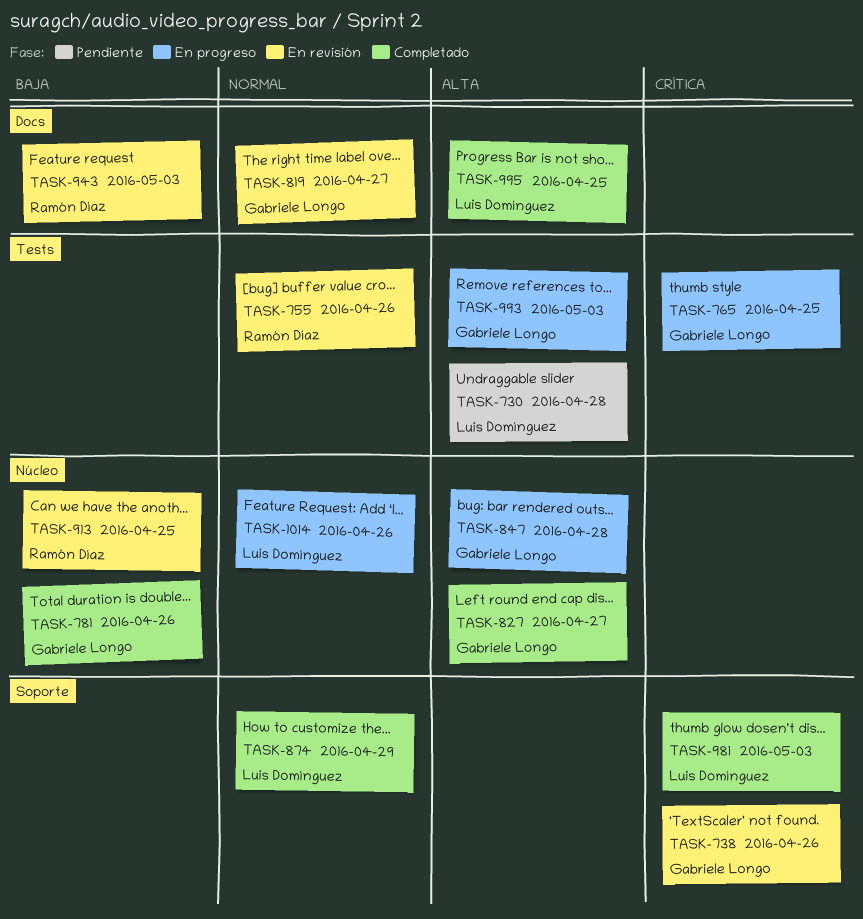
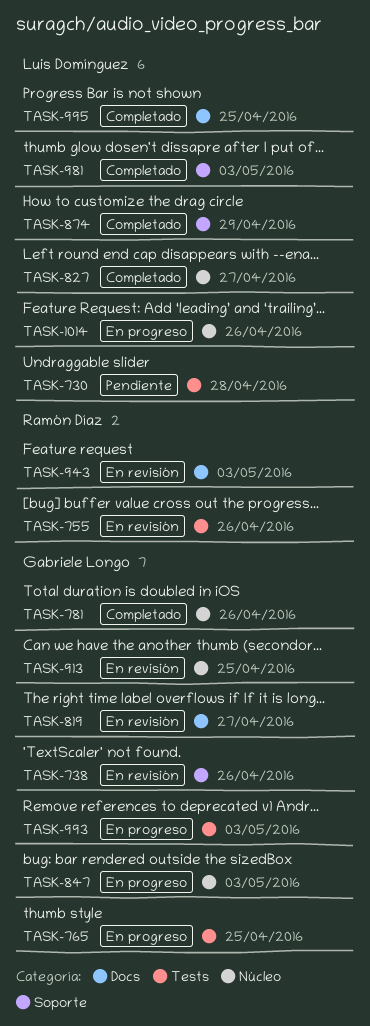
TASK-827, owner: Gabriele Longo -> Luis Domínguez
TASK-847, due: Apr 28 -> May 3
TASK-913, owner: Ramón Díaz -> Gabriele Longo

